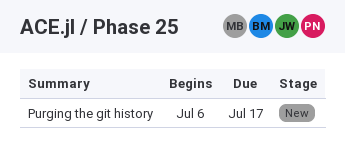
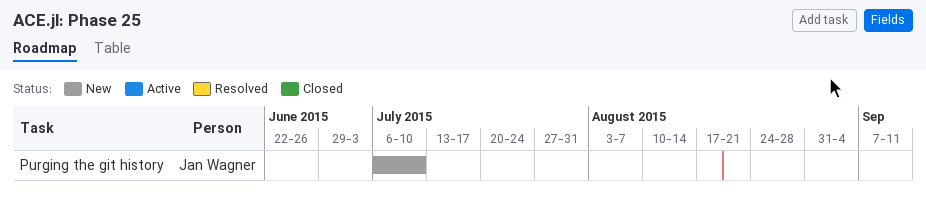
Purging the git history, due: Jul 17 -> Jul 10

